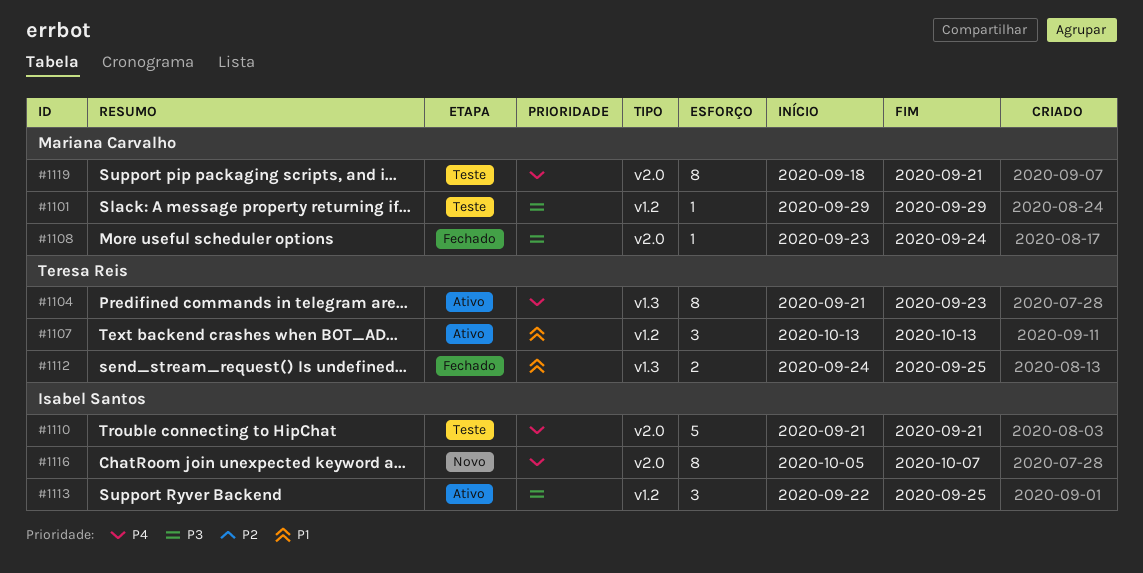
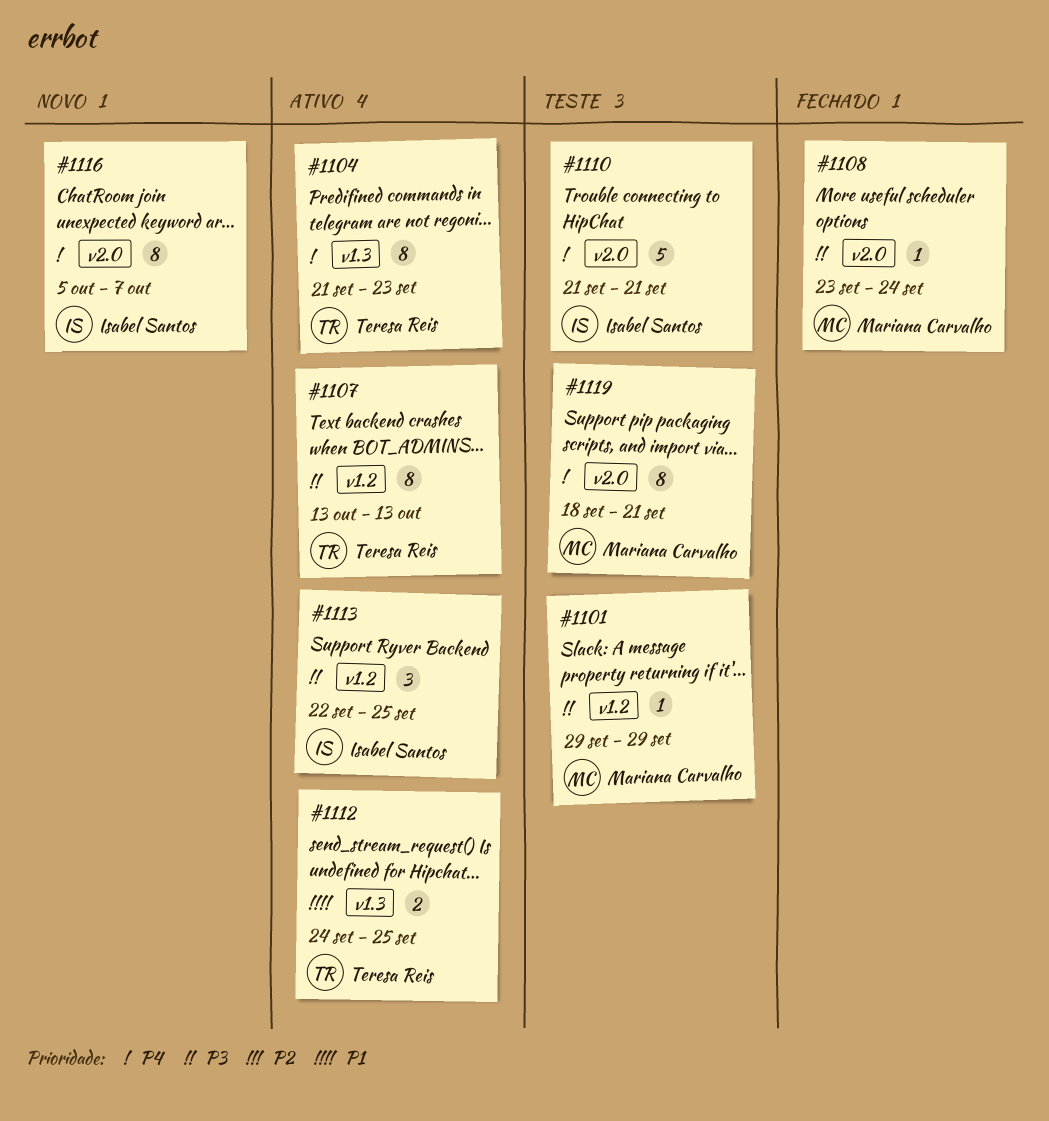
#1107, priority: P1 -> P3
#1107, estimate: 3 -> 8
#1112, status: Fechado -> Ativo

